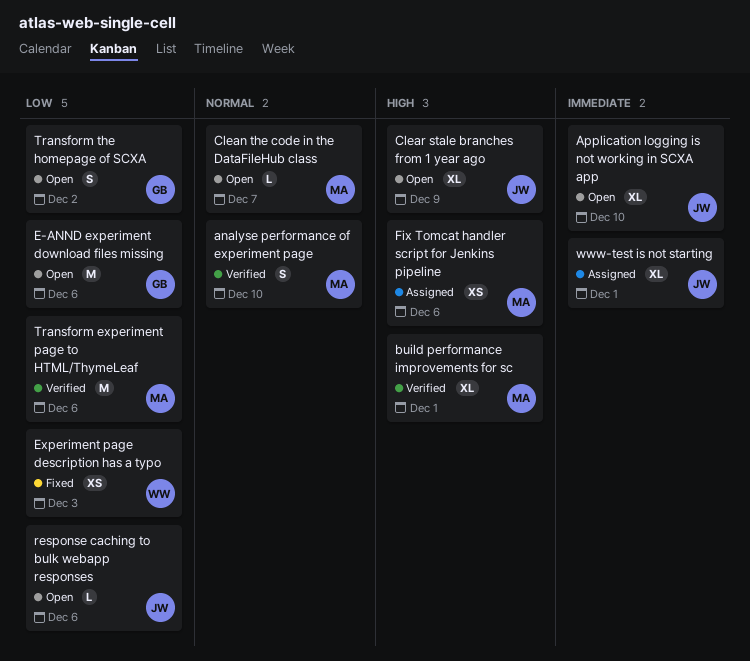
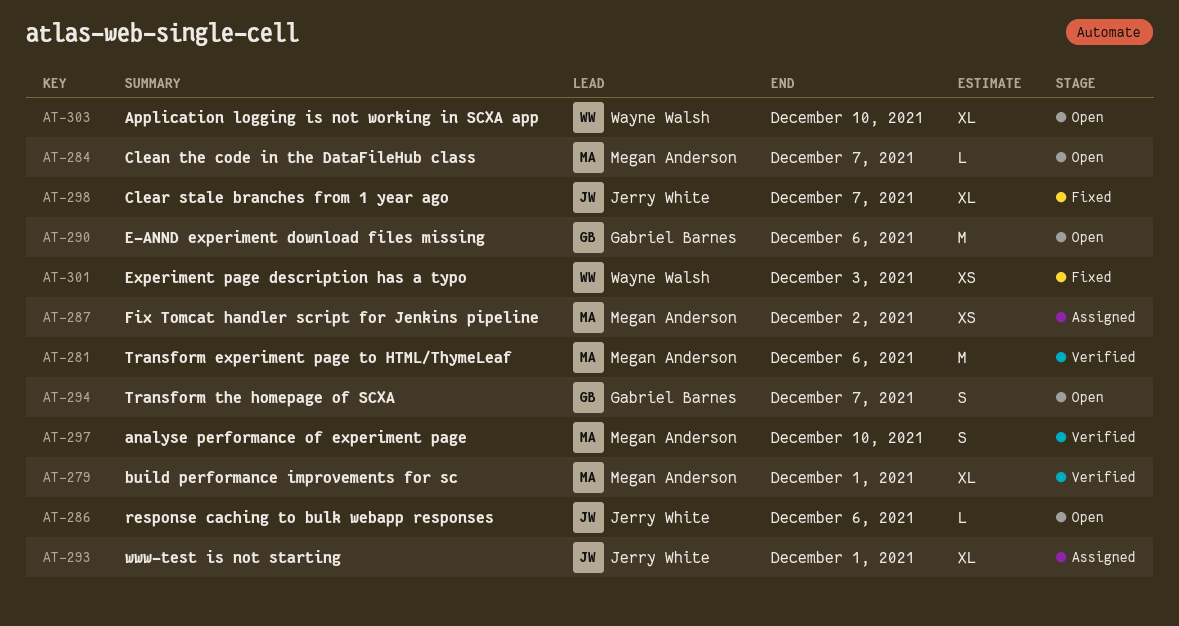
Application logging is not working in SCXA app, owner: Jerry White -> Wayne Walsh
Clear stale branches from 1 year ago, status: Open -> Fixed
Clear stale branches from 1 year ago, due: Dec 9 -> Dec 7
Fix Tomcat handler script for Jenkins pipeline, due: Dec 6 -> Dec 2
Transform the homepage of SCXA, due: Dec 2 -> Dec 7

